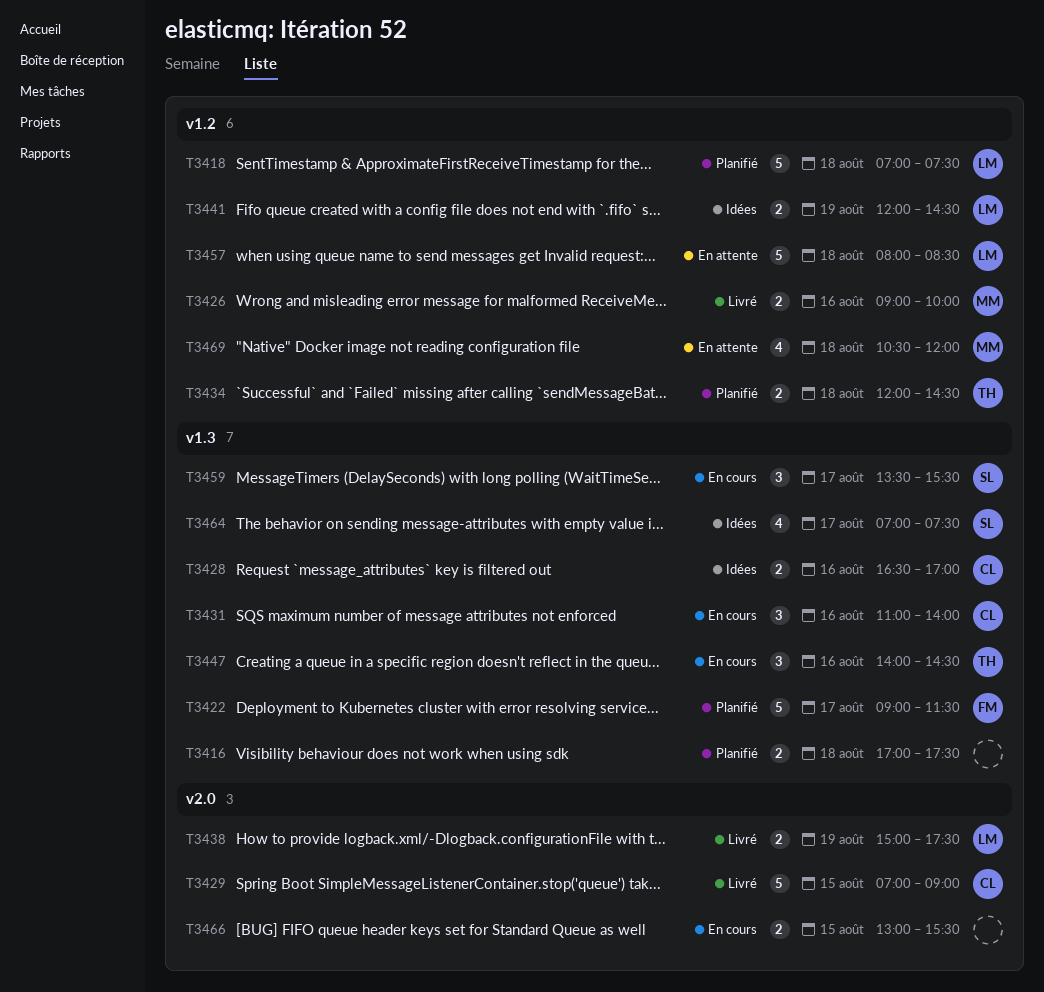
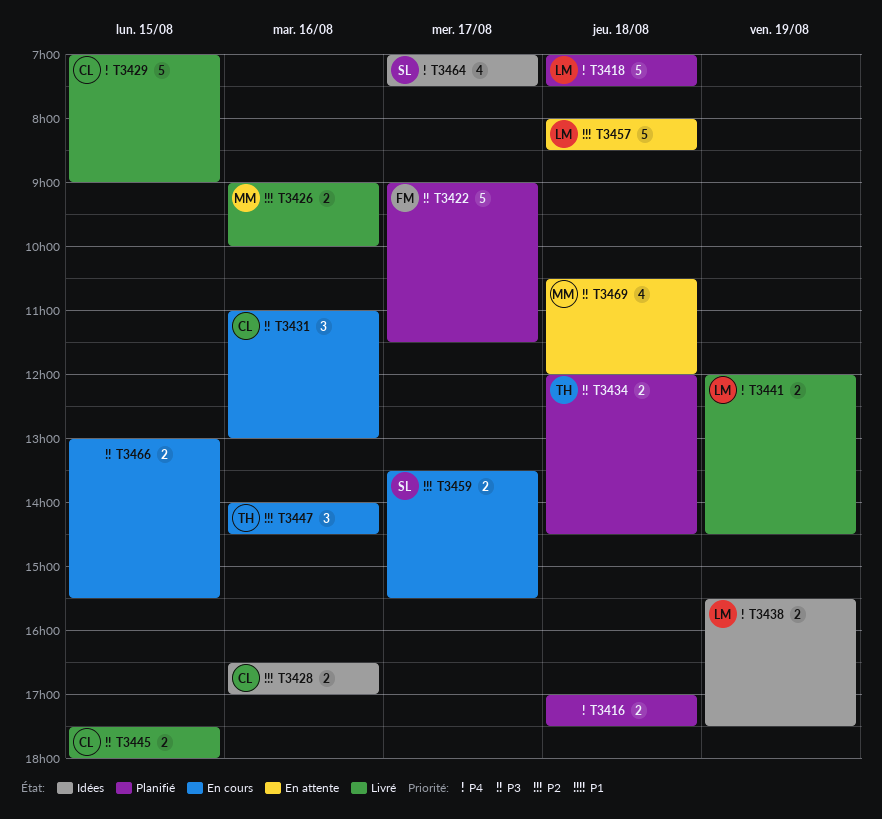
T3431, ends: 14:00 -> 13:00
T3438, status: Livré -> Idées
T3438, begins: 15:00 -> 15:30
T3441, status: Idées -> Livré
T3445: none -> present
T3459, estimate: 3 -> 2

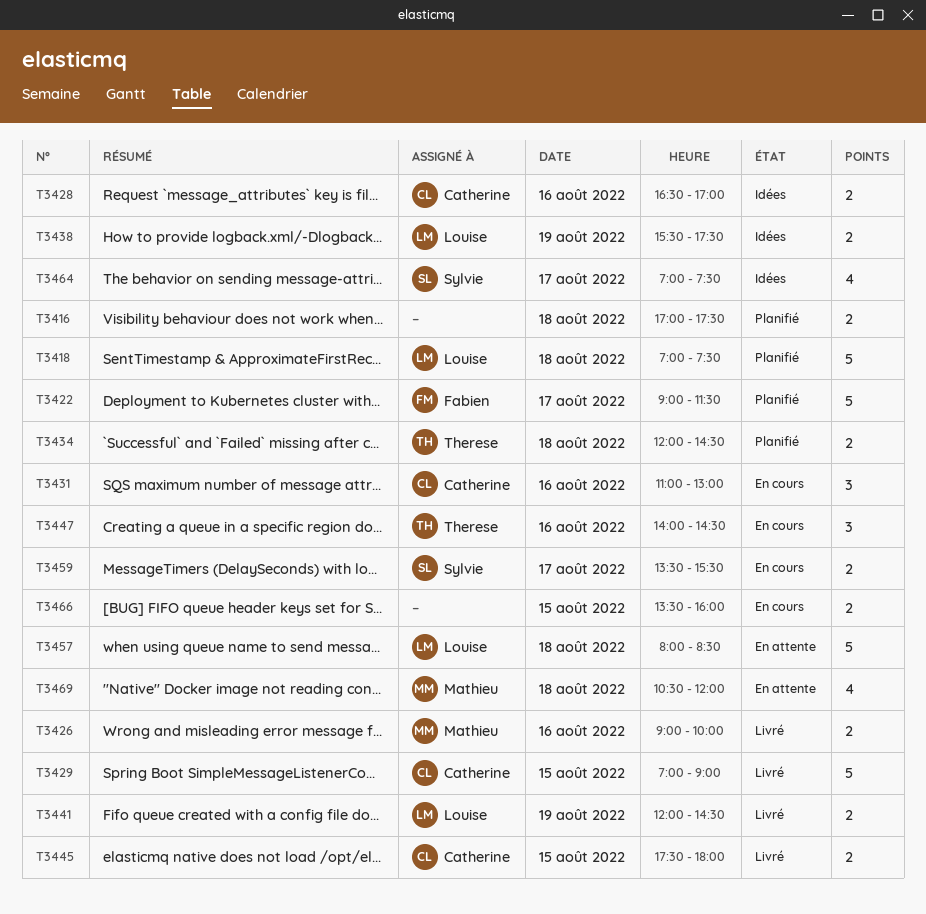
T3466, begins: 13:00 -> 13:30
T3466, ends: 15:30 -> 16:00

